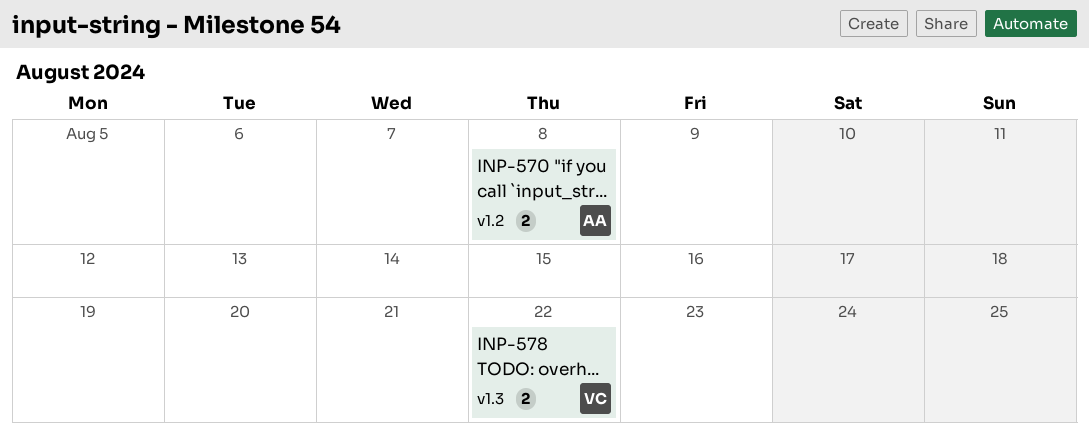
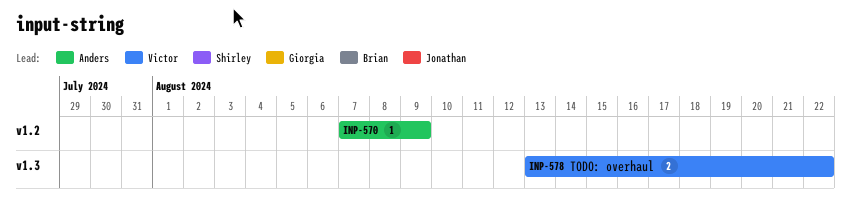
INP-570, estimate: 2 -> 1
INP-570, due: Aug 8 -> Aug 9

